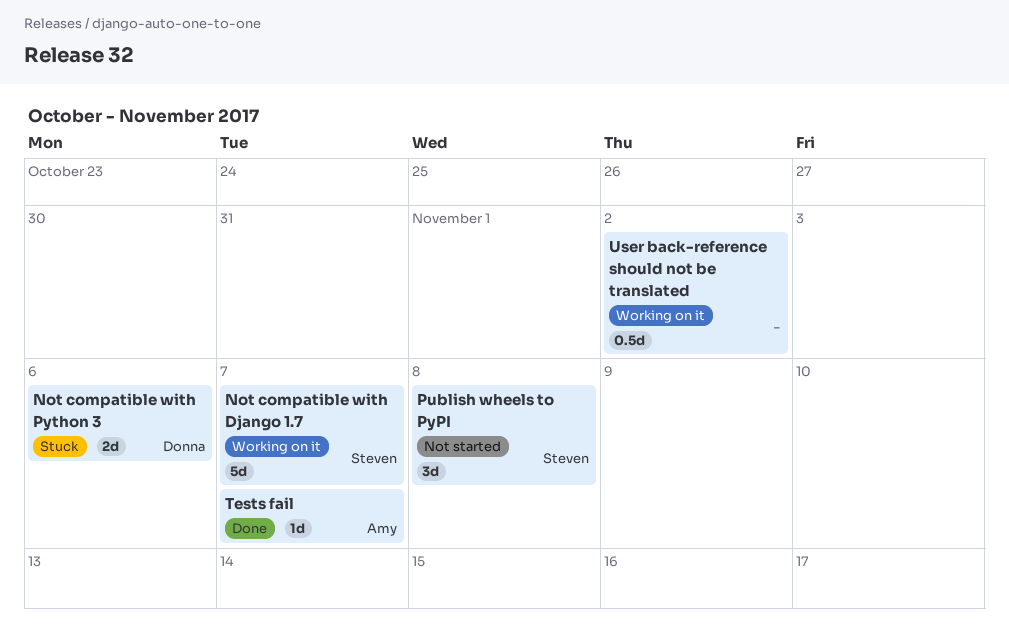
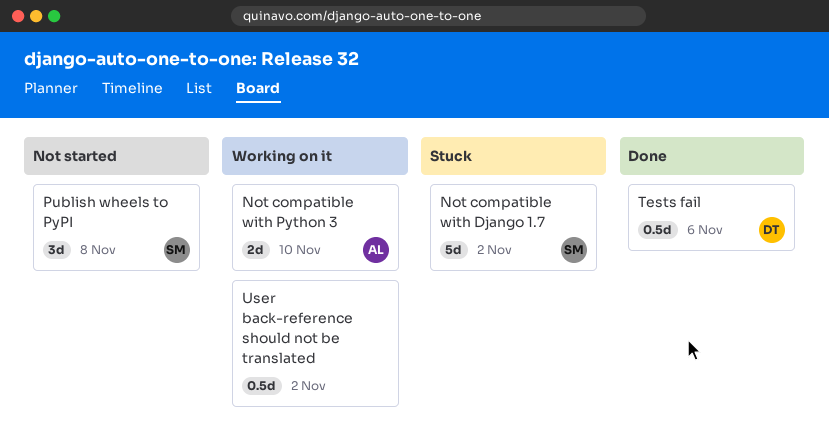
Not compatible with Django 1.7, status: Working on it -> Stuck
Not compatible with Django 1.7, due: Nov 7 -> Nov 2
Not compatible with Python 3, status: Stuck -> Working on it
Not compatible with Python 3, owner: Donna -> Amy
Not compatible with Python 3, due: Nov 6 -> Nov 10
Tests fail, owner: Amy -> Donna
Tests fail, estimate: 1d -> 0.5d
Tests fail, due: Nov 7 -> Nov 6

